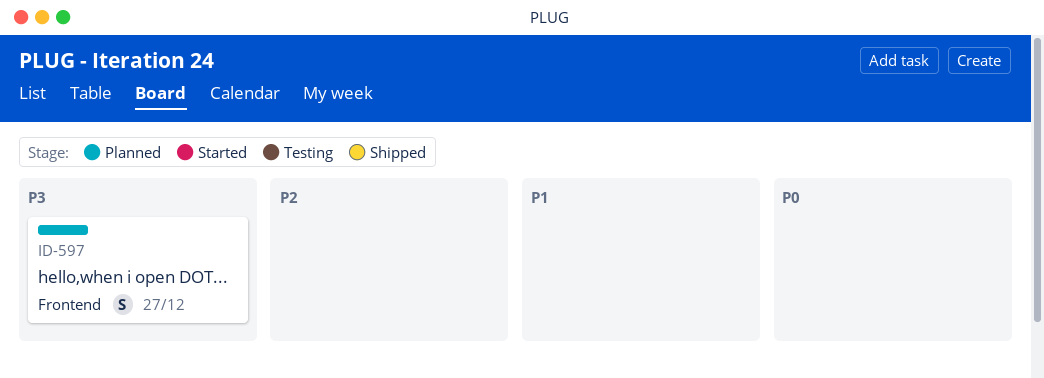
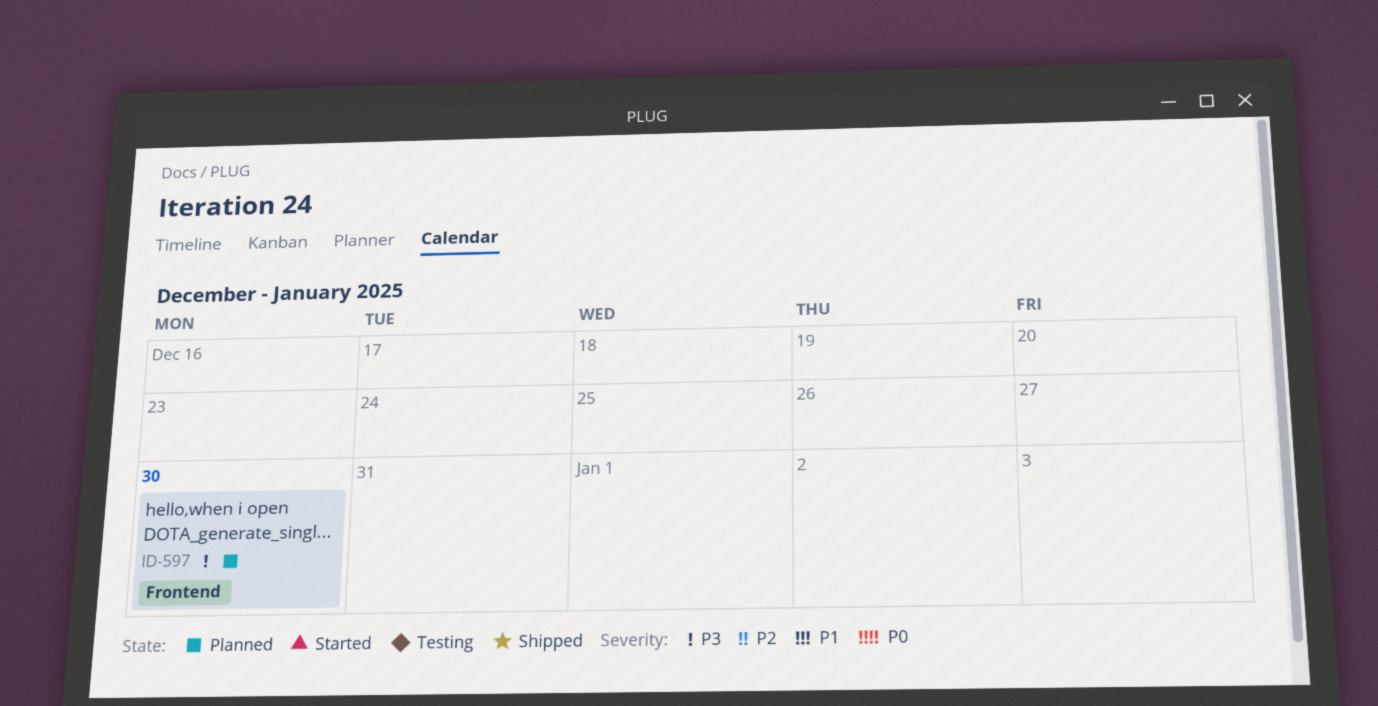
ID-597, due: Dec 27 -> Dec 30

